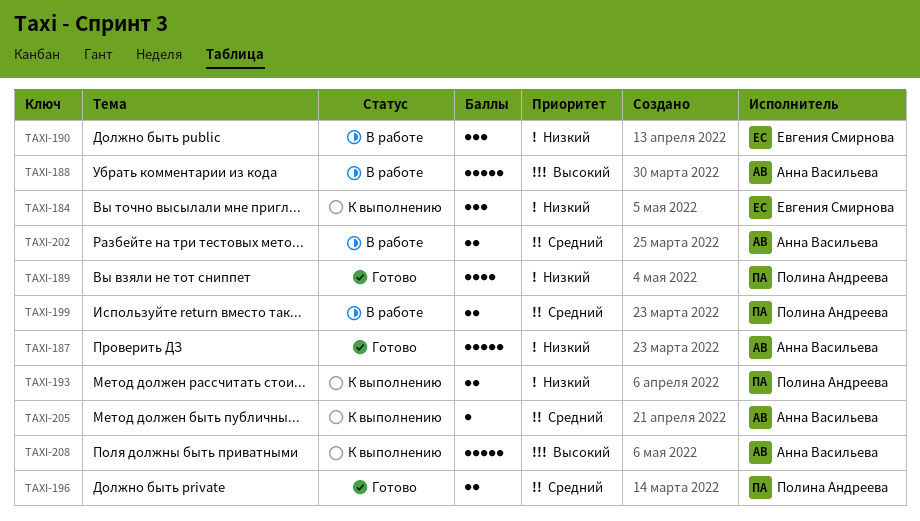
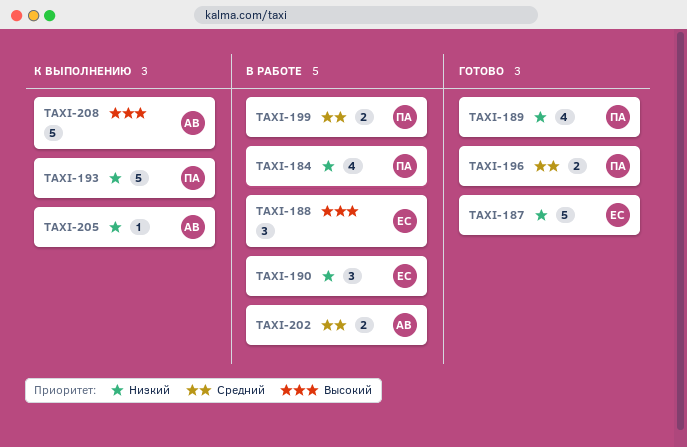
TAXI-184, status: К выполнению -> В работе
TAXI-184, owner: Евгения Смирнова -> Полина Андреева
TAXI-184, estimate: 3 -> 4
TAXI-187, owner: Анна Васильева -> Евгения Смирнова
TAXI-188, owner: Анна Васильева -> Евгения Смирнова
TAXI-188, estimate: 5 -> 3
TAXI-193, estimate: 2 -> 5
TAXI-205, priority: Средний -> Низкий

